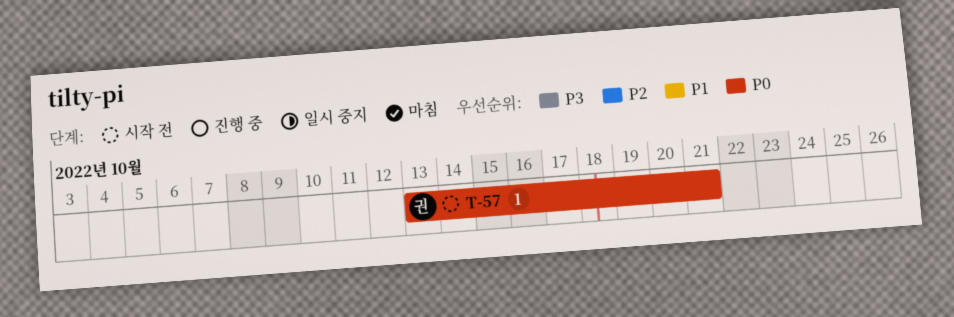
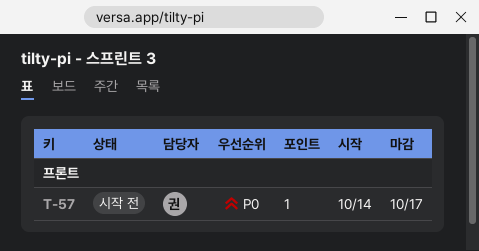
T-57, start: Oct 13 -> Oct 14
T-57, due: Oct 21 -> Oct 17

